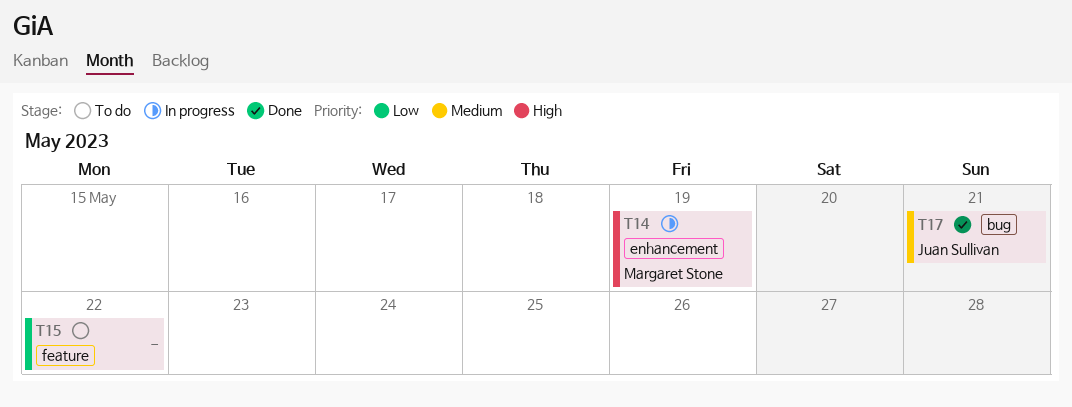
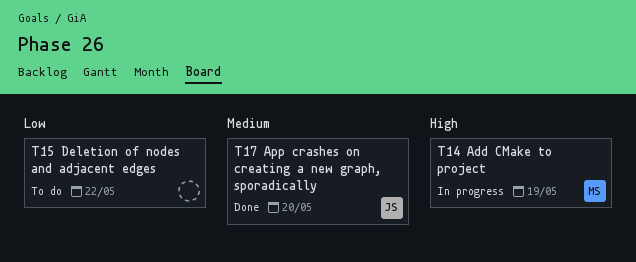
T17, due: May 21 -> May 20

